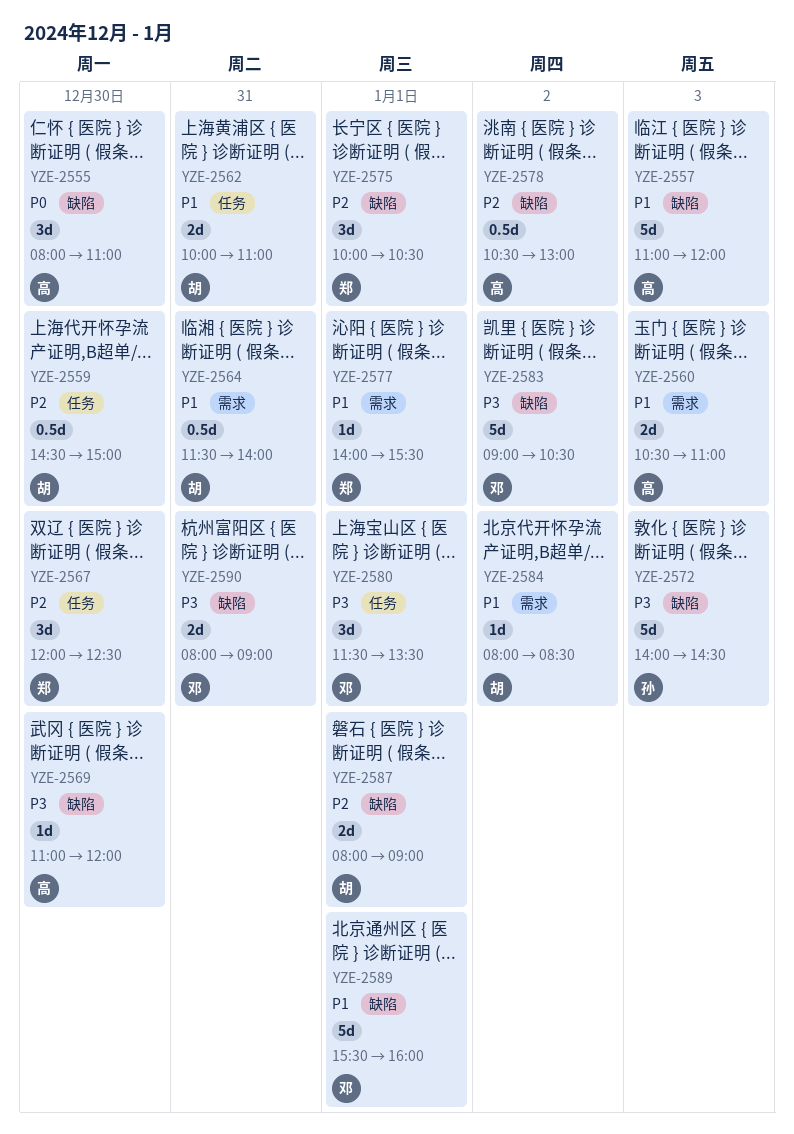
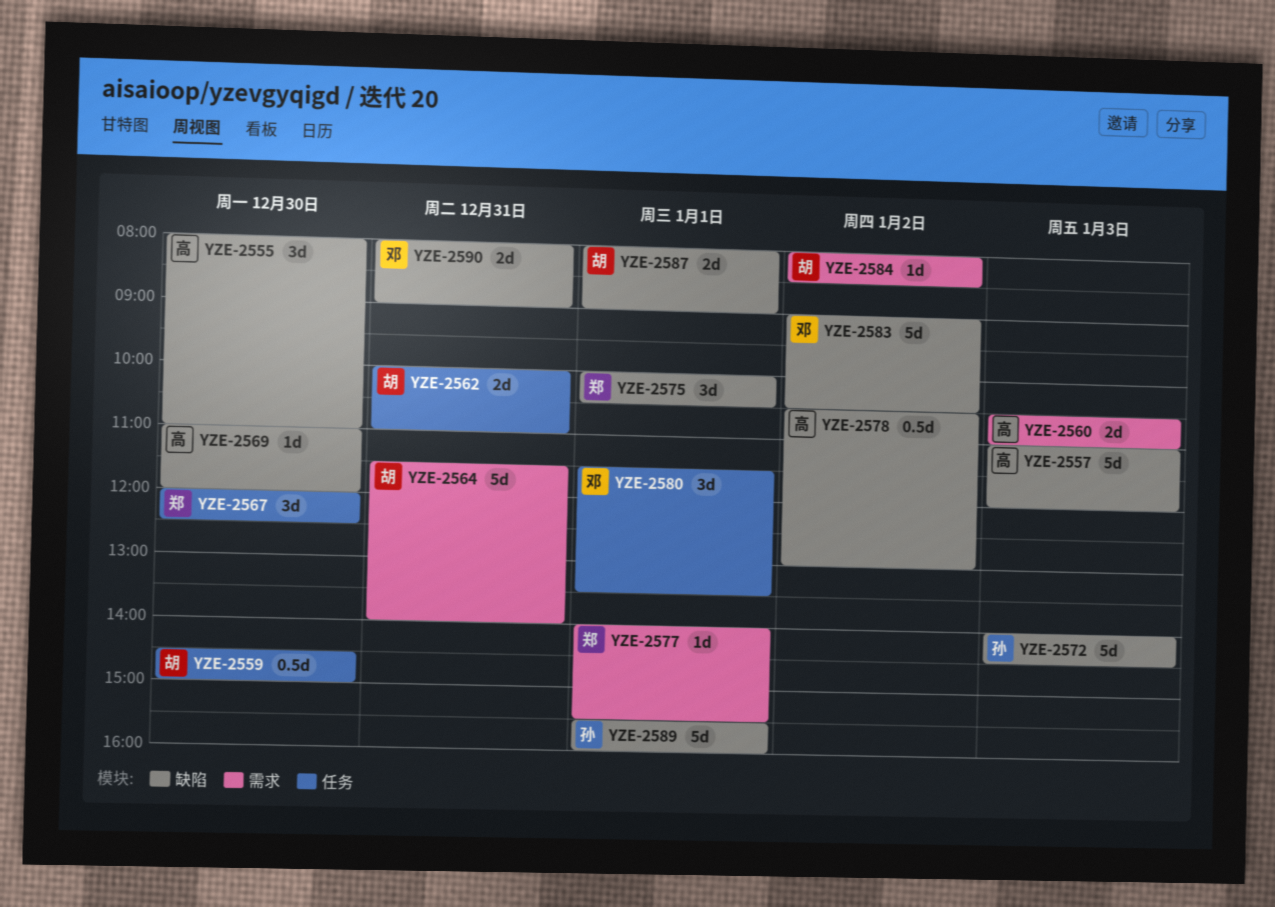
YZE-2564, estimate: 0.5d -> 5d
YZE-2589, owner: 邓 -> 孙

